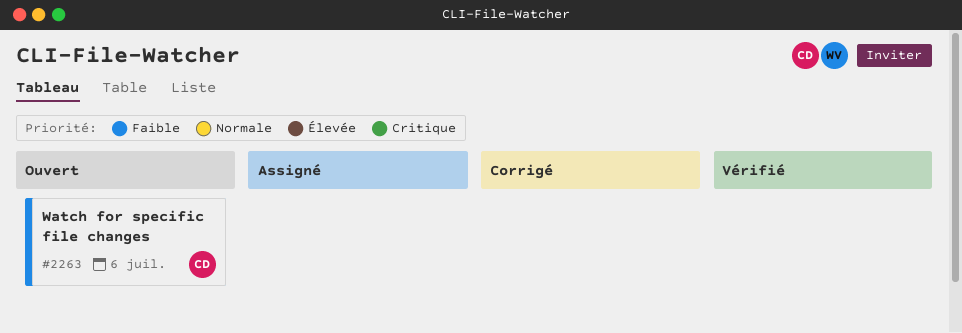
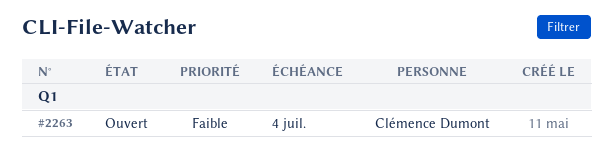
#2263, due: Jul 6 -> Jul 4

